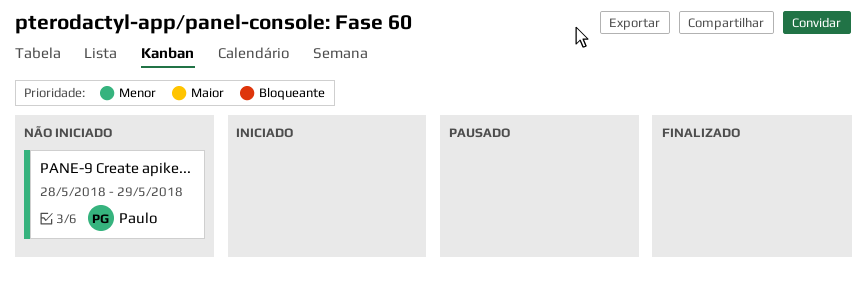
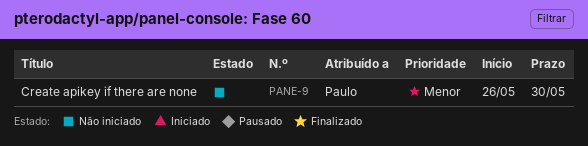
PANE-9, start: May 28 -> May 26
PANE-9, due: May 29 -> May 30

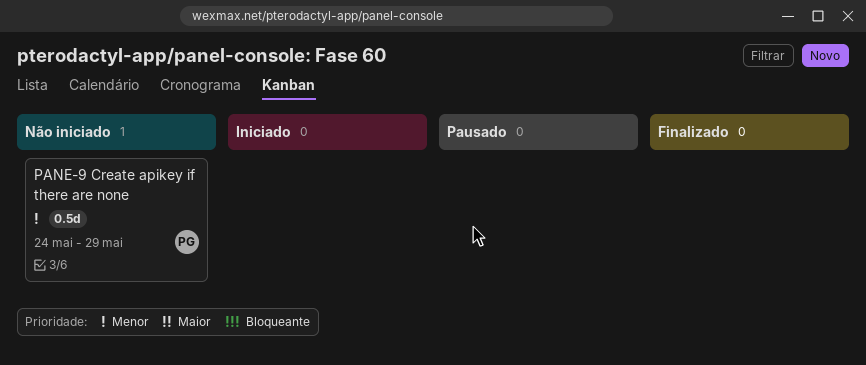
PANE-9, start: May 26 -> May 24
PANE-9, due: May 30 -> May 29

